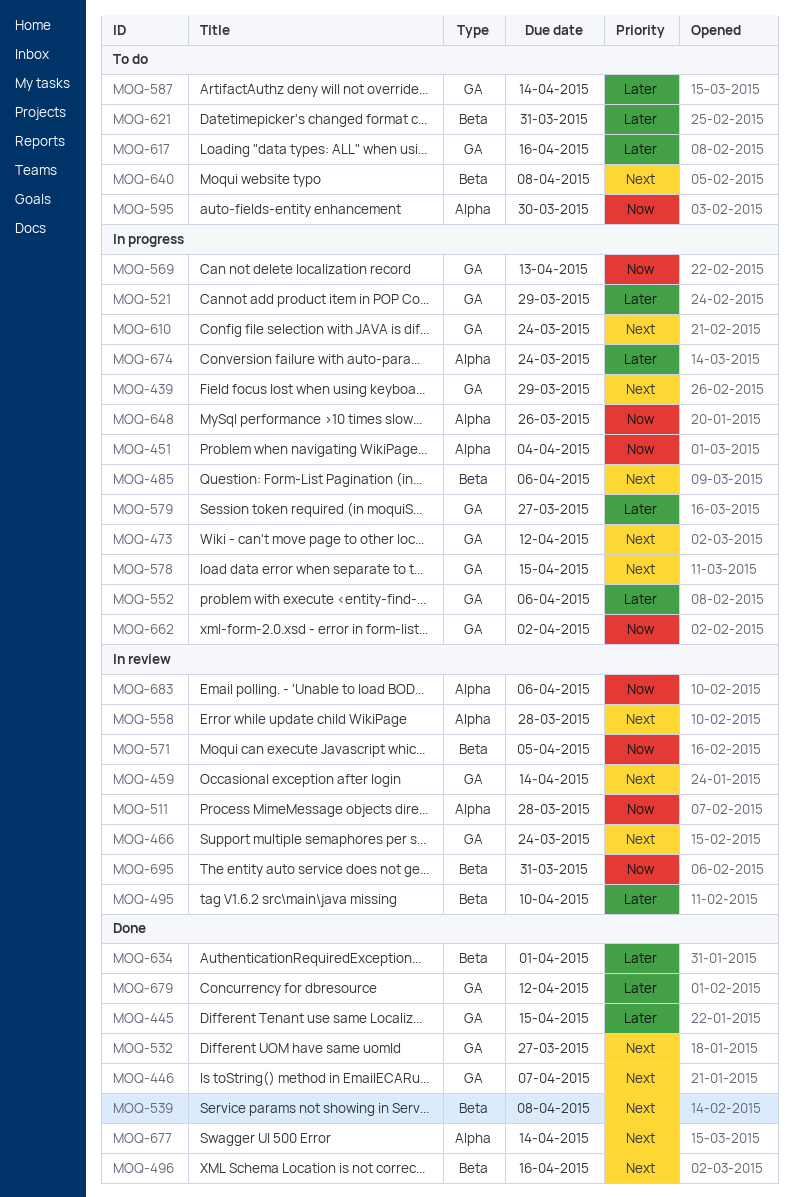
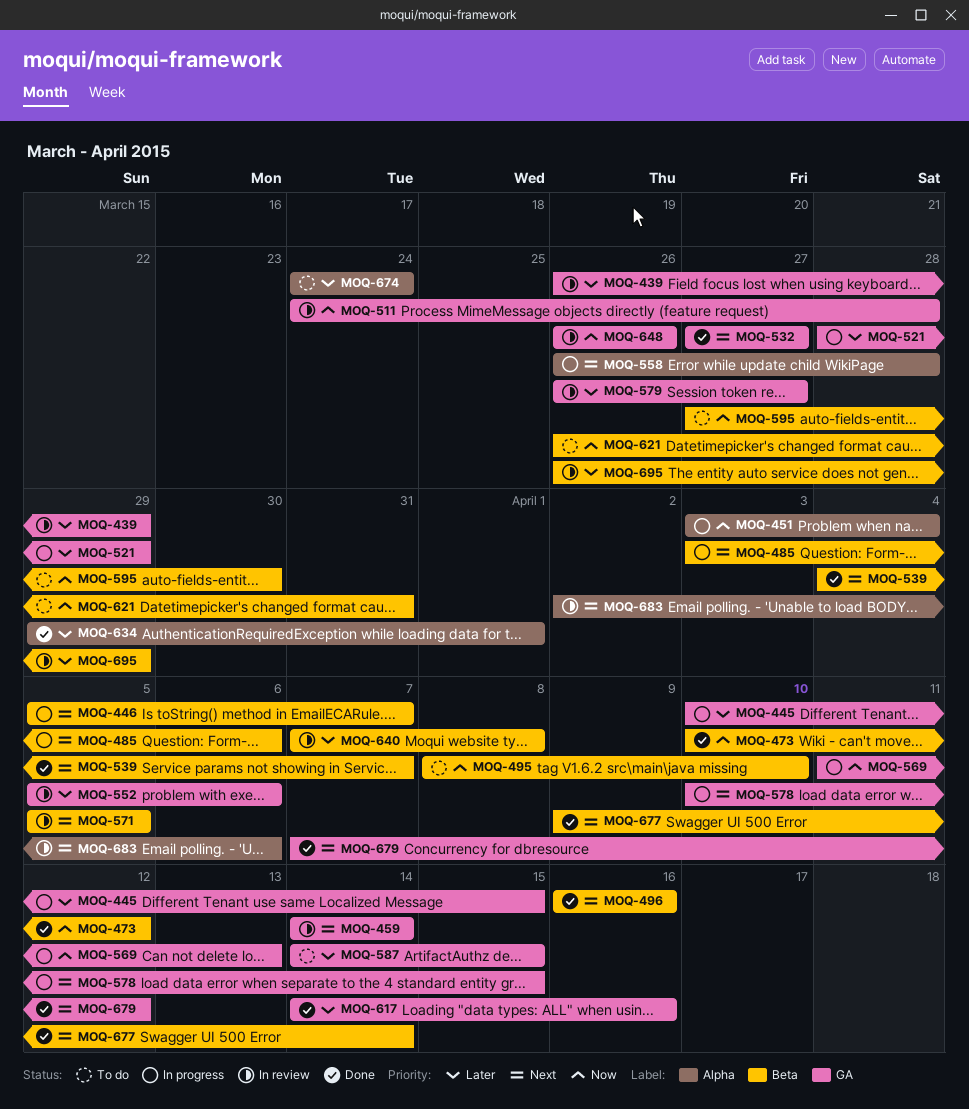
MOQ-439, status: In progress -> In review
MOQ-439, priority: Next -> Later
MOQ-445, status: Done -> In progress
MOQ-446, status: Done -> In progress
MOQ-446, label: GA -> Beta
MOQ-466: present -> none
MOQ-473, status: In progress -> Done
MOQ-473, priority: Next -> Now
MOQ-473, label: GA -> Beta
MOQ-495, status: In review -> To do
MOQ-495, priority: Later -> Now
MOQ-511, label: Alpha -> GA
MOQ-539, due: Apr 8 -> Apr 7
MOQ-552, status: In progress -> In review
MOQ-558, status: In review -> In progress
MOQ-571, priority: Now -> Next
MOQ-579, status: In progress -> In review
MOQ-587, due: Apr 14 -> Apr 15
MOQ-595, label: Alpha -> Beta
MOQ-610: present -> none
MOQ-617, status: To do -> Done
MOQ-621, priority: Later -> Now
MOQ-634, label: Beta -> Alpha
MOQ-640, status: To do -> In review
MOQ-640, priority: Next -> Later
MOQ-648, status: In progress -> In review
MOQ-648, label: Alpha -> GA
MOQ-662: present -> none
MOQ-674, status: In progress -> To do
MOQ-677, label: Alpha -> Beta
MOQ-679, priority: Later -> Next
MOQ-683, priority: Now -> Next
MOQ-695, priority: Now -> Later
MOQ-695, due: Mar 31 -> Mar 29

